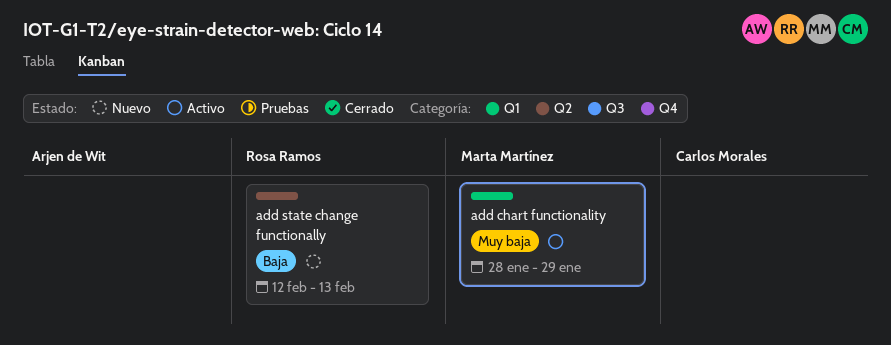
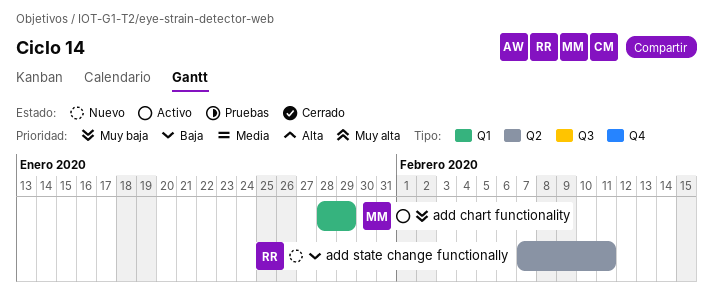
add state change functionally, start: Feb 12 -> Feb 7
add state change functionally, due: Feb 13 -> Feb 11

